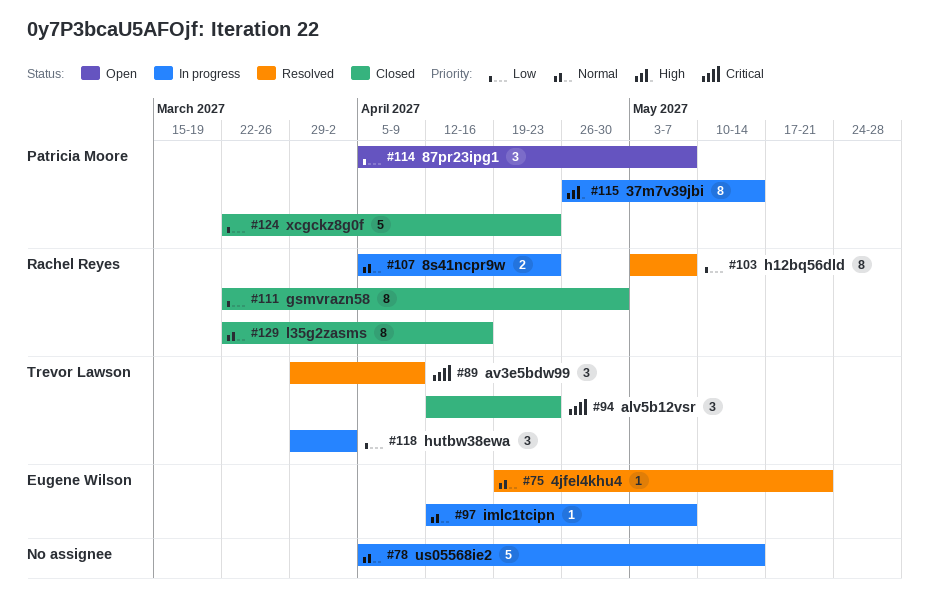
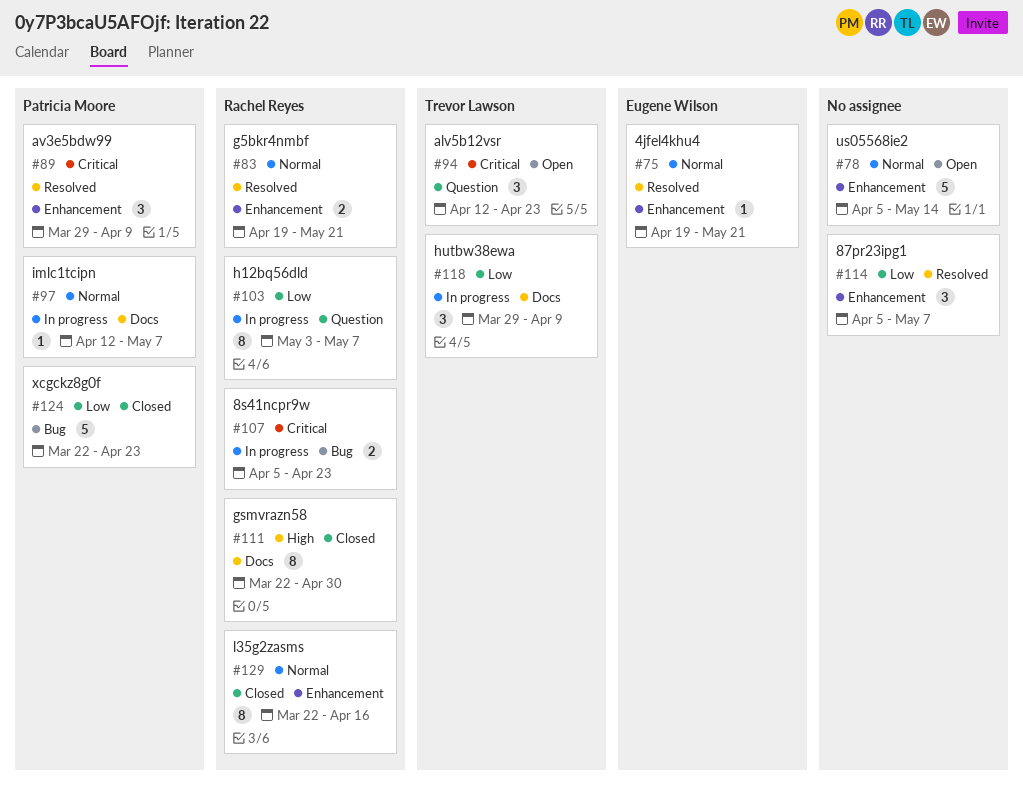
#78, status: In progress -> Open
#83: none -> present
#89, owner: Trevor Lawson -> Patricia Moore
#94, status: Closed -> Open
#97, owner: Eugene Wilson -> Patricia Moore
#103, status: Resolved -> In progress
#107, priority: Normal -> Critical
#111, priority: Low -> High
#114, status: Open -> Resolved
#114, owner: Patricia Moore -> none
#115: present -> none
#118, due: Apr 2 -> Apr 9

